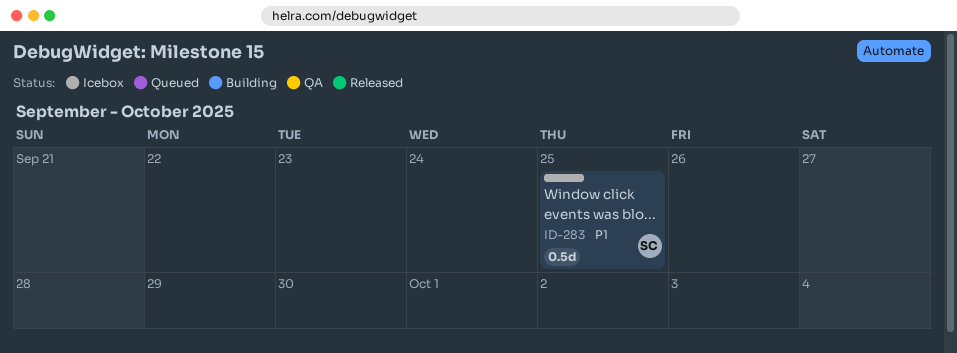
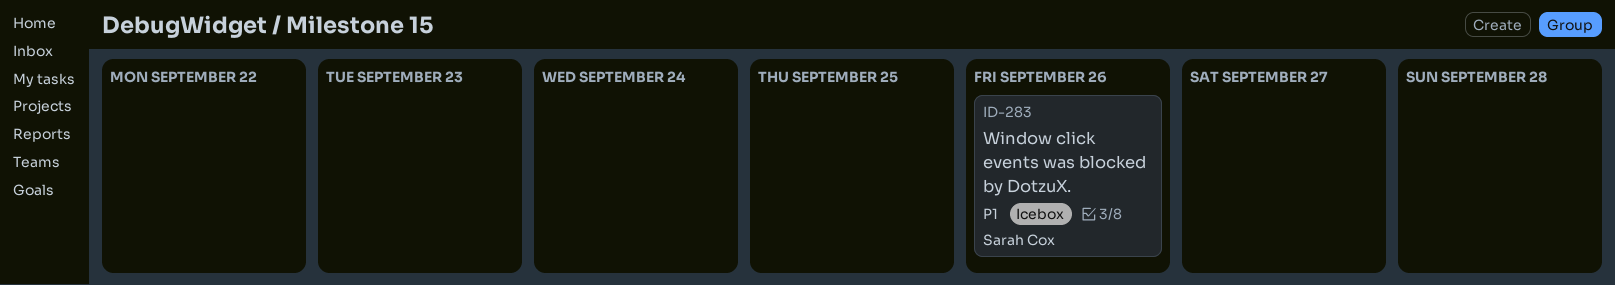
ID-283, due: Sep 25 -> Sep 26

